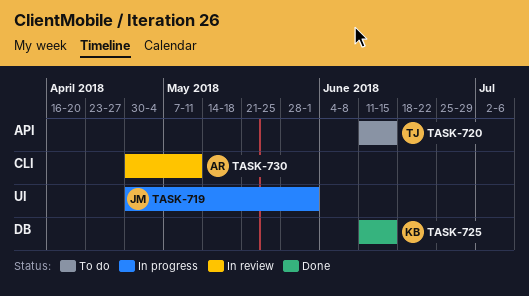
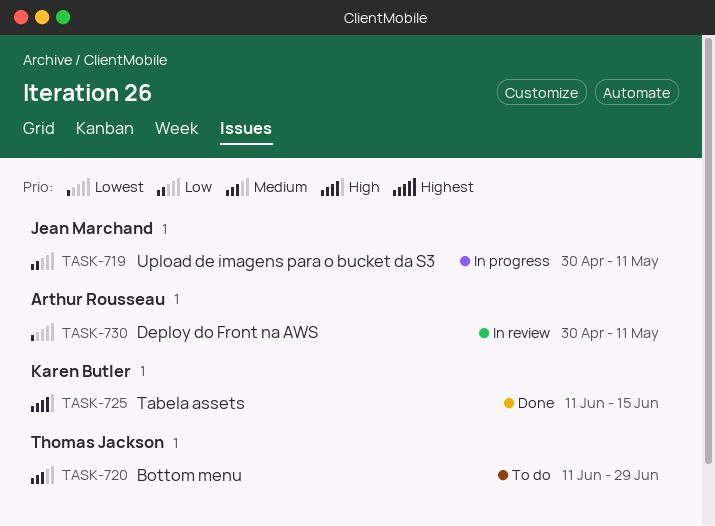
TASK-719, due: Jun 1 -> May 11
TASK-720, due: Jun 15 -> Jun 29

